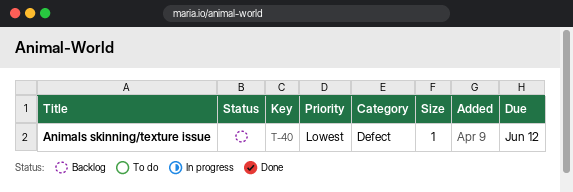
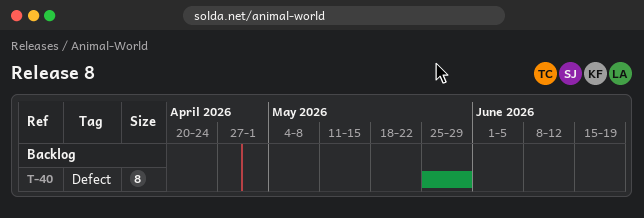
T-40, estimate: 1 -> 8
T-40, due: Jun 12 -> May 29

